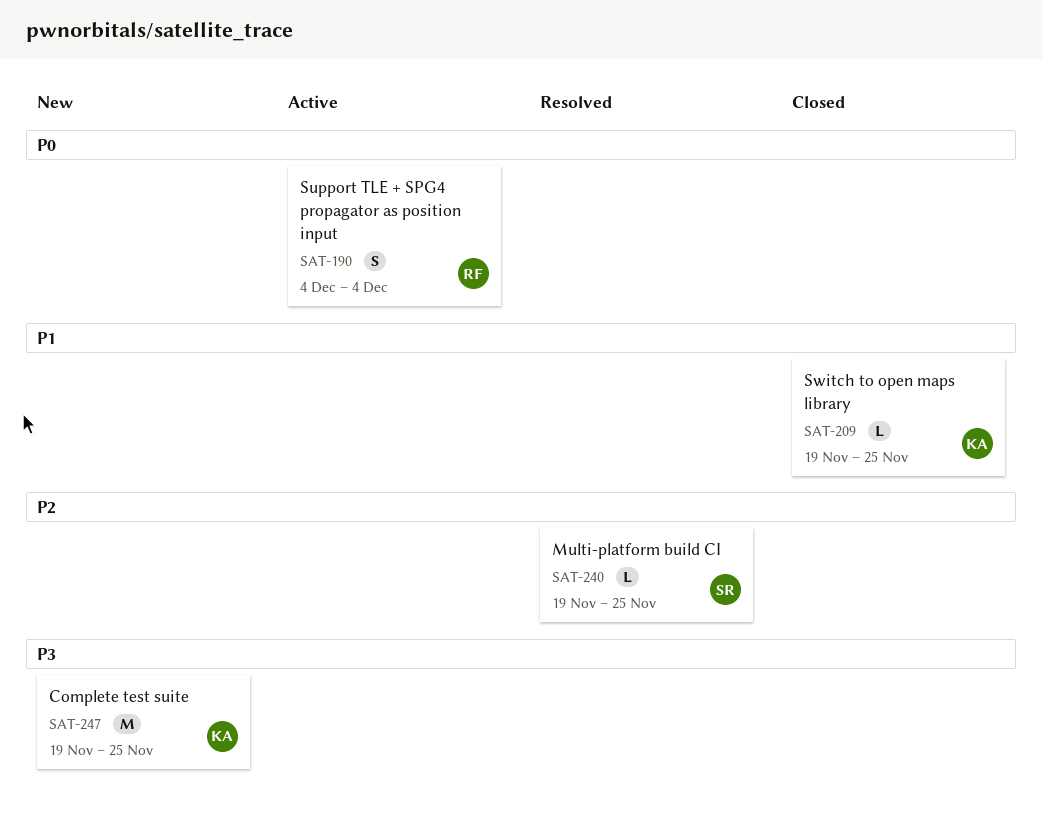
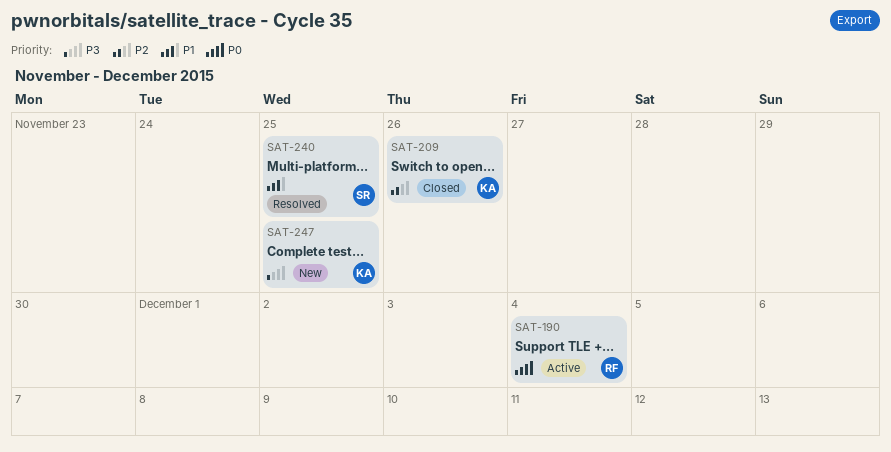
SAT-209, priority: P1 -> P2
SAT-209, due: Nov 25 -> Nov 26
SAT-240, priority: P2 -> P1

